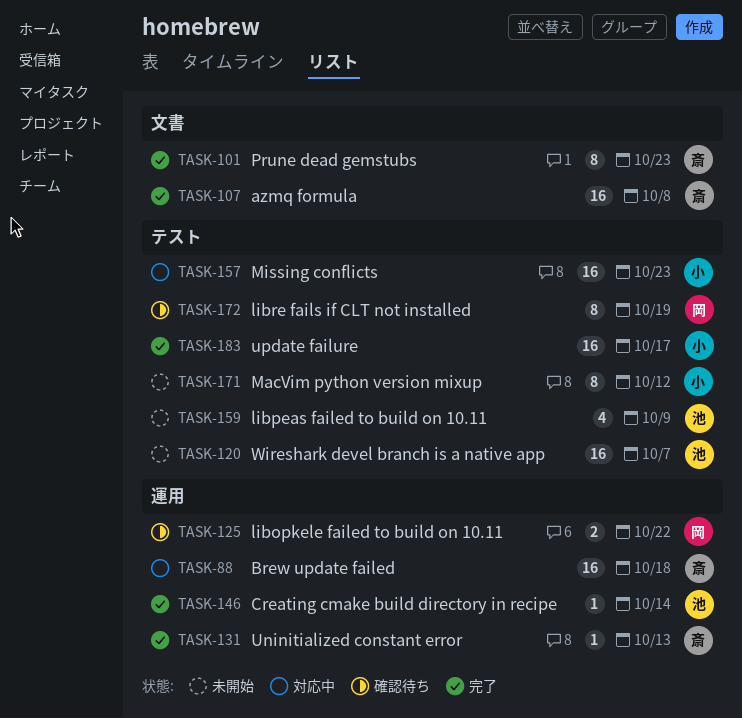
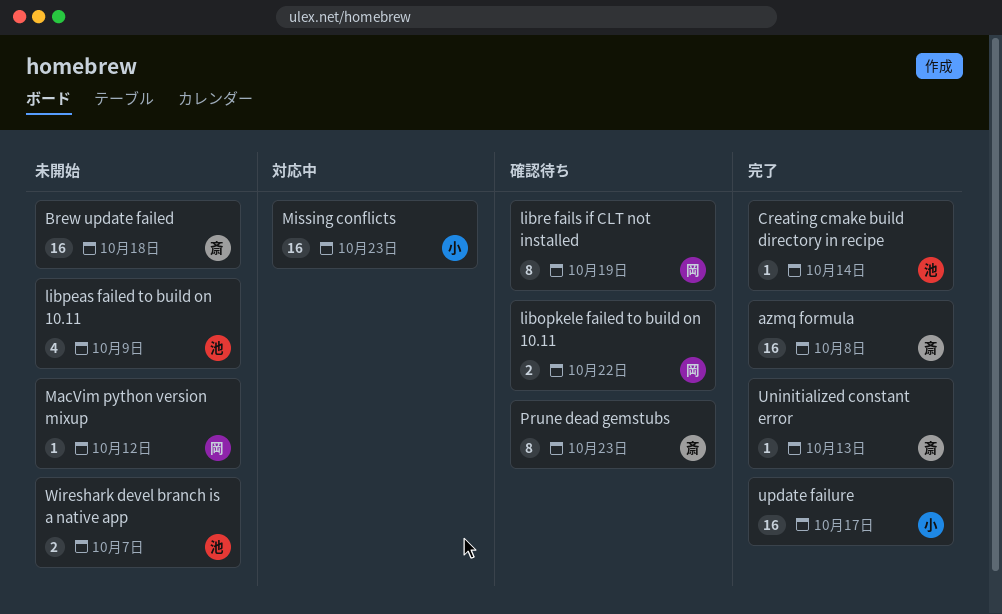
Brew update failed, status: 対応中 -> 未開始
MacVim python version mixup, owner: 小 -> 岡
MacVim python version mixup, estimate: 8 -> 1
Prune dead gemstubs, status: 完了 -> 確認待ち
Wireshark devel branch is a native app, estimate: 16 -> 2

